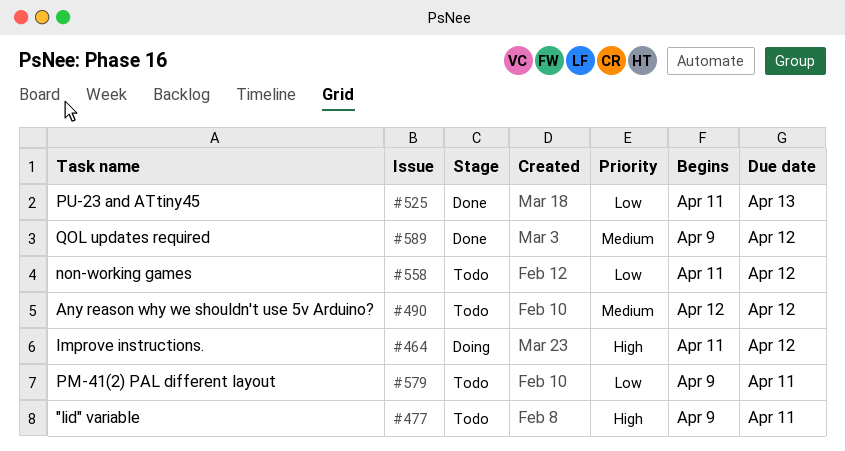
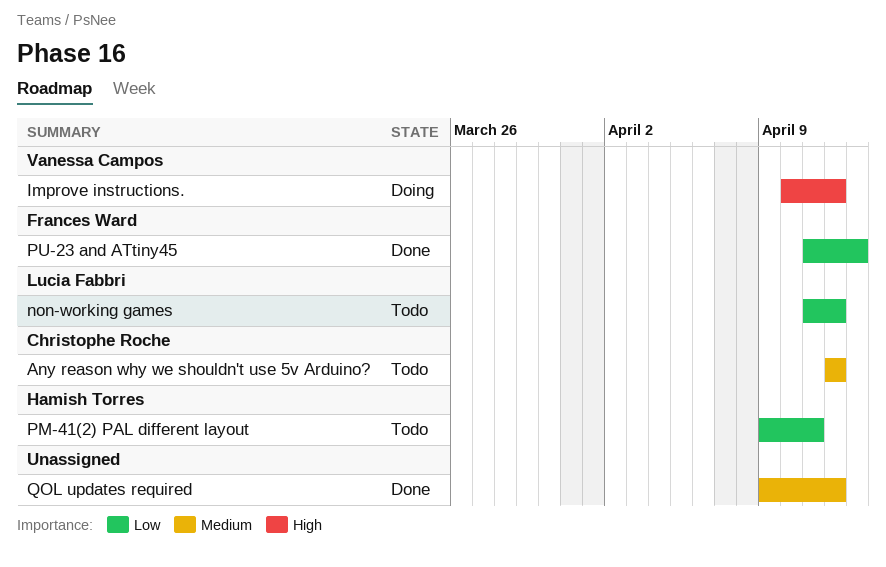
"lid" variable: present -> none
Improve instructions., start: Apr 11 -> Apr 10

